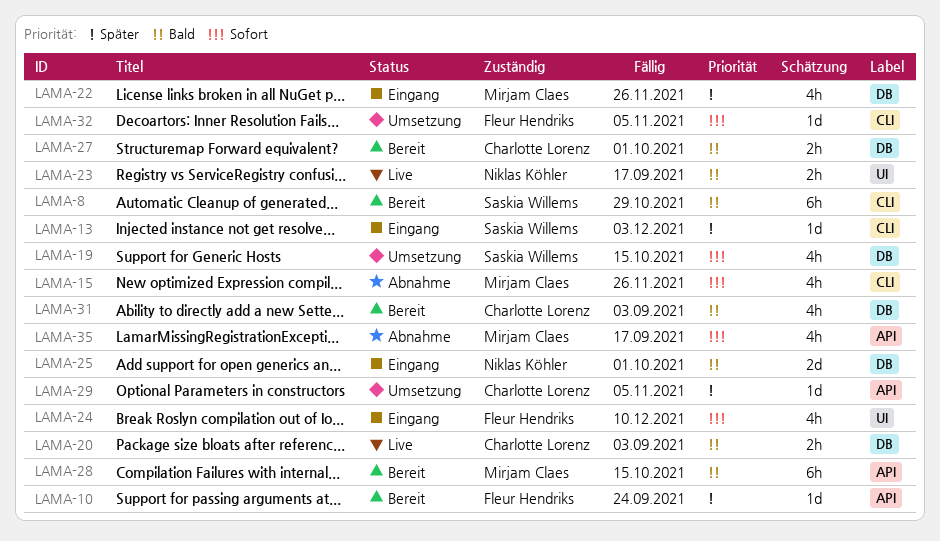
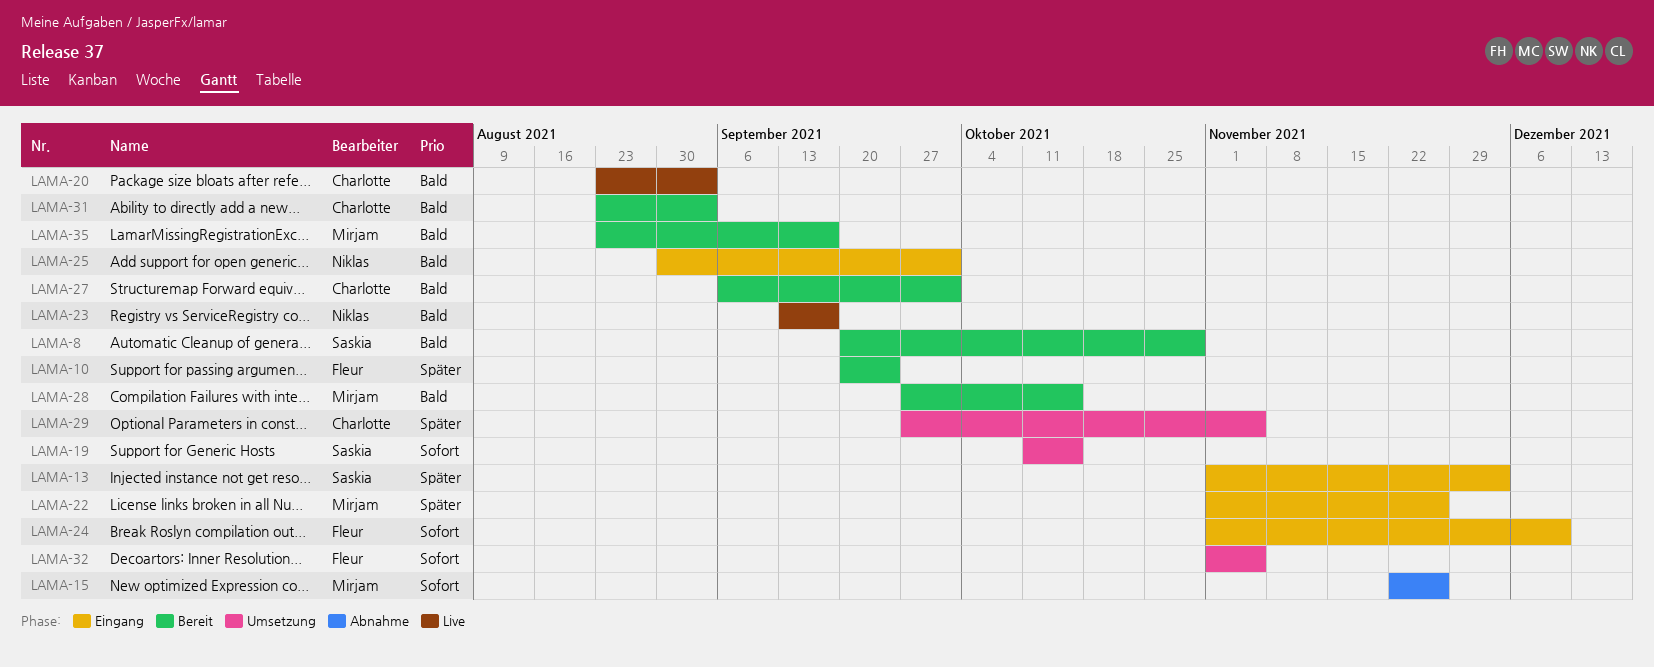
LAMA-35, status: Abnahme -> Bereit
LAMA-35, priority: Sofort -> Bald

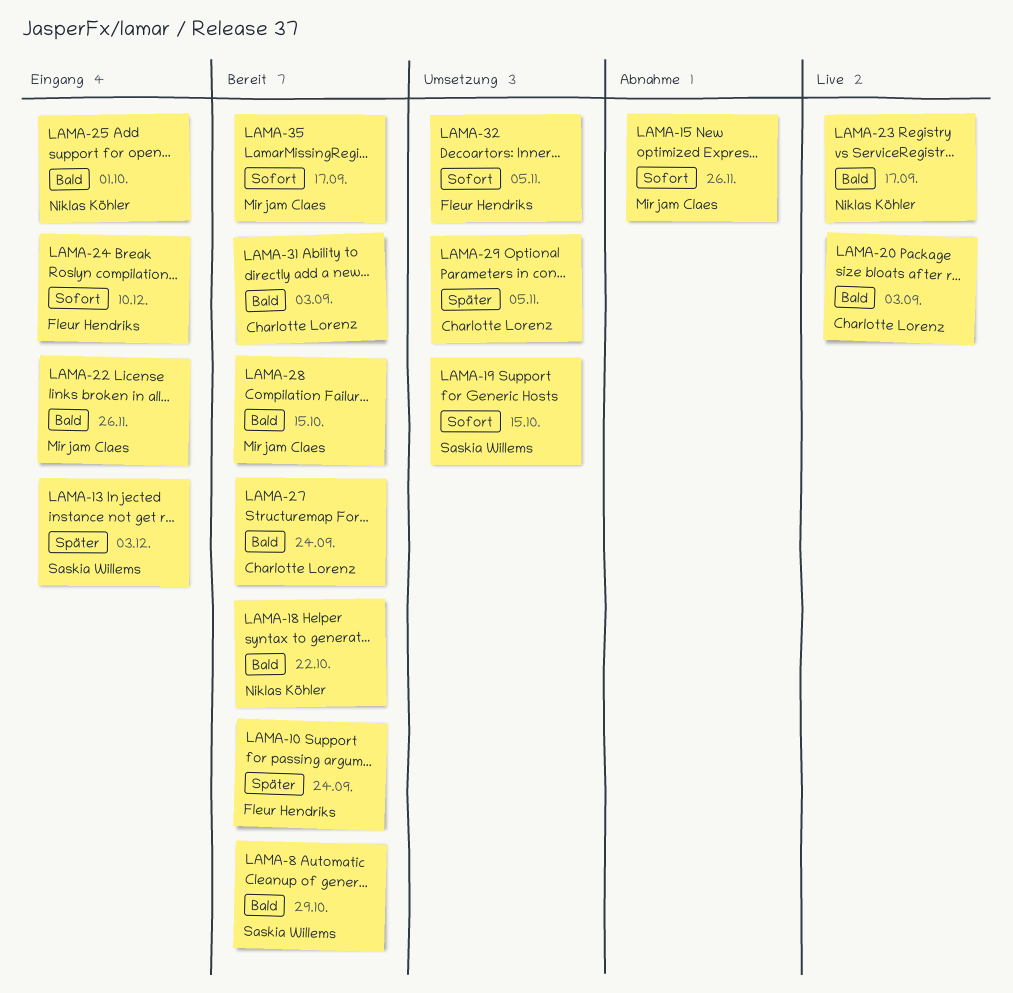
LAMA-18: none -> present
LAMA-22, priority: Später -> Bald
LAMA-27, due: Oct 1 -> Sep 24
LAMA-35, priority: Bald -> Sofort

